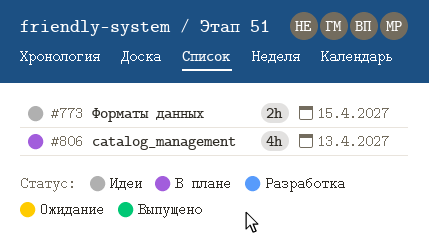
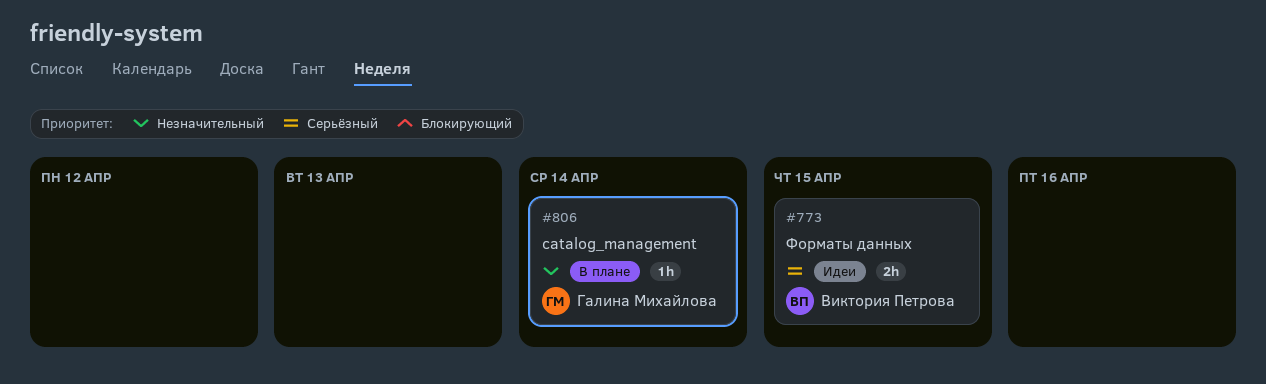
#806, estimate: 4h -> 1h
#806, due: Apr 13 -> Apr 14

